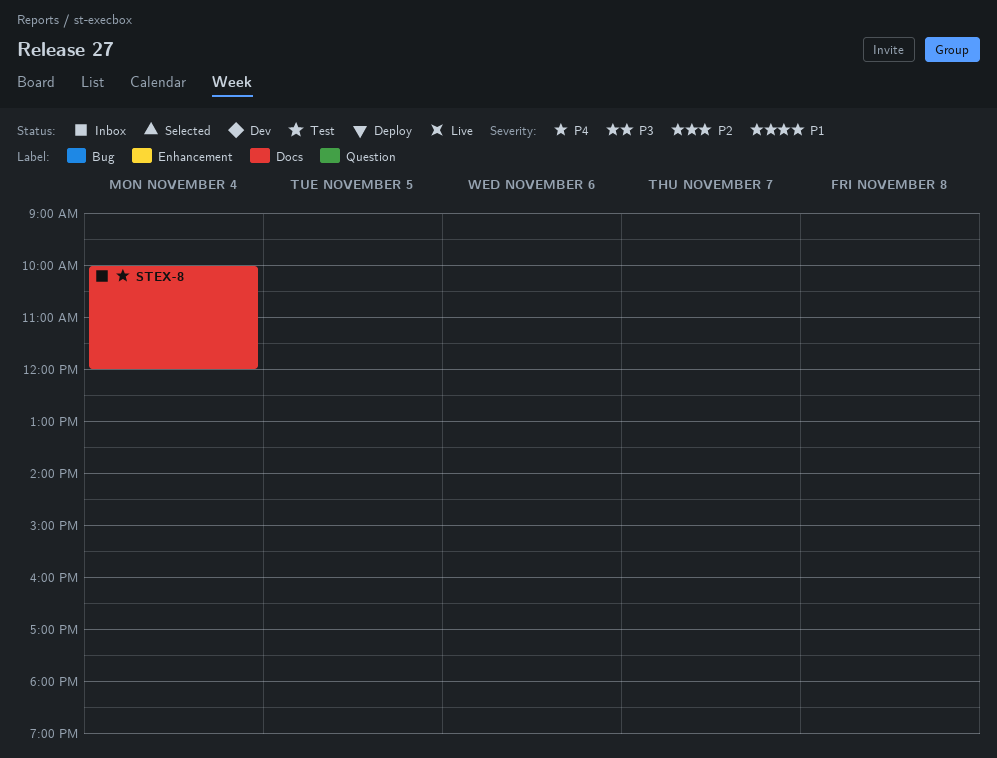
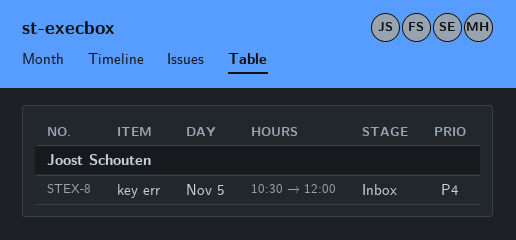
STEX-8, day: Nov 4 -> Nov 5
STEX-8, begins: 10:00 -> 10:30

